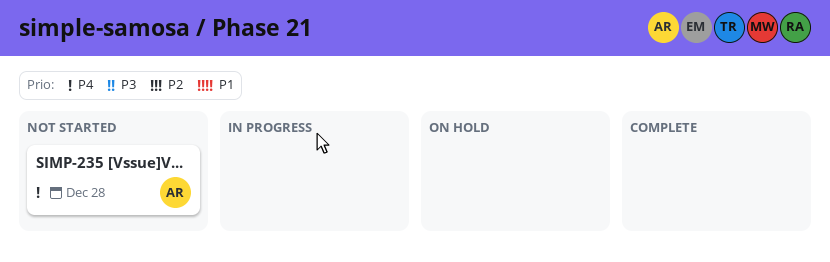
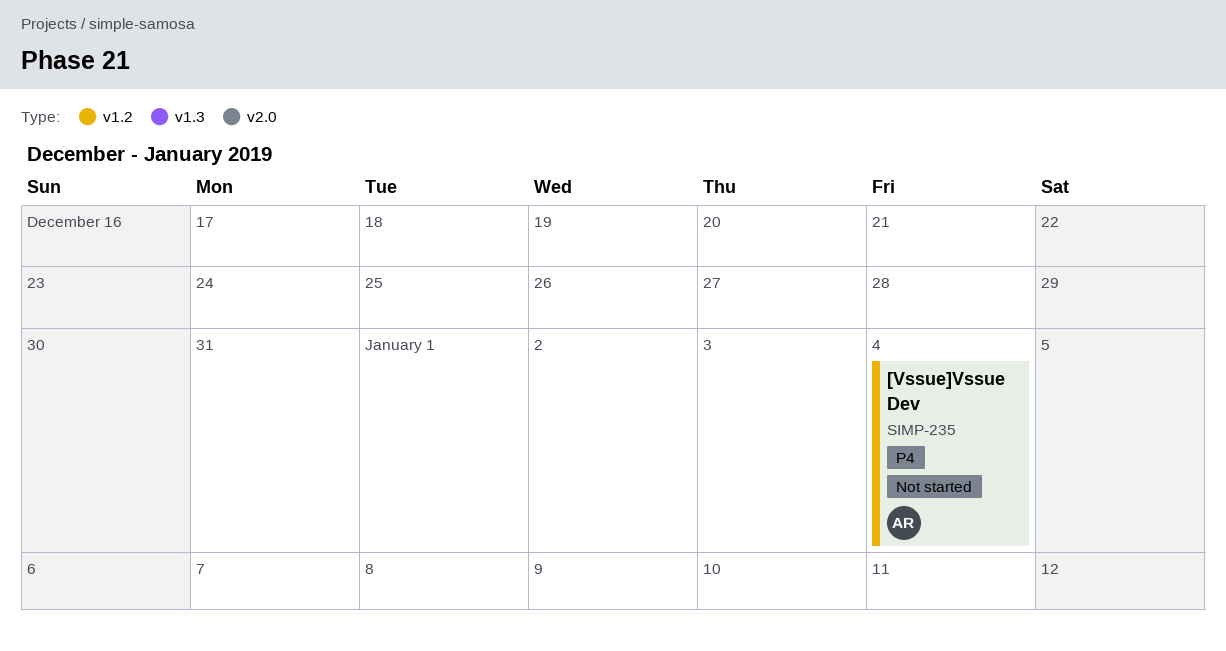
SIMP-235, due: Dec 28 -> Jan 4

